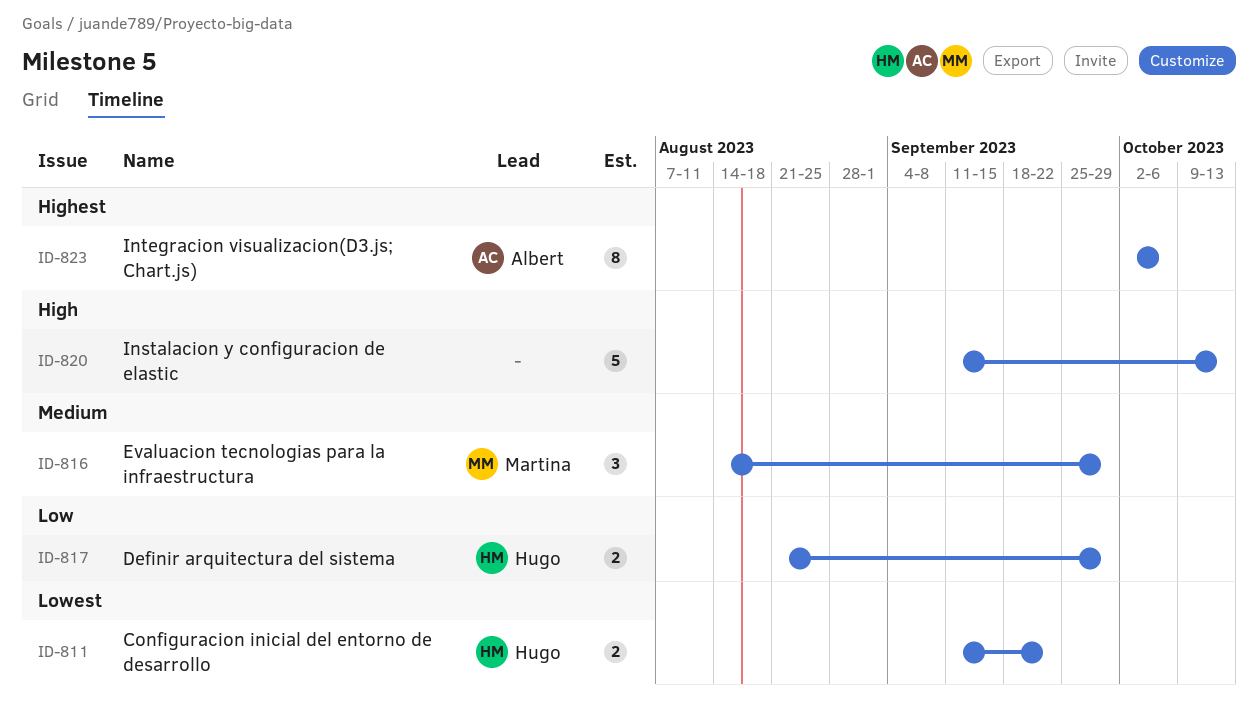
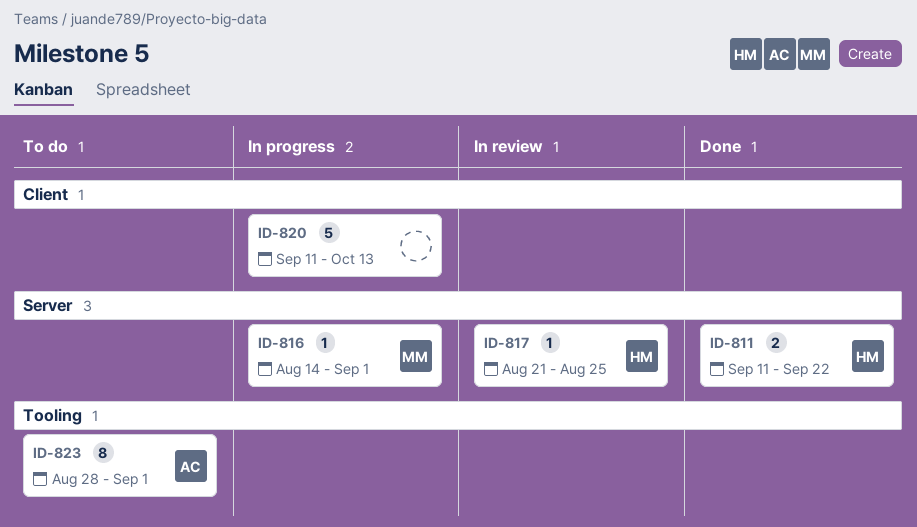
ID-816, estimate: 3 -> 1
ID-816, due: Sep 29 -> Sep 1
ID-817, estimate: 2 -> 1
ID-817, due: Sep 29 -> Aug 25
ID-823, start: Oct 2 -> Aug 28
ID-823, due: Oct 6 -> Sep 1

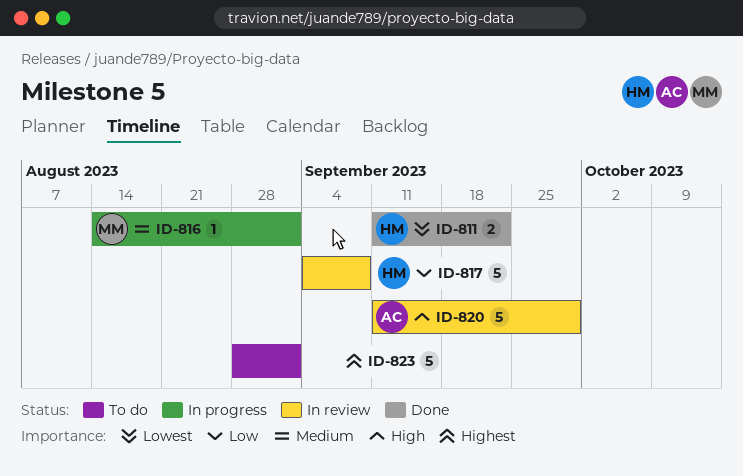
ID-817, estimate: 1 -> 5
ID-817, start: Aug 21 -> Sep 4
ID-817, due: Aug 25 -> Sep 8
ID-820, status: In progress -> In review
ID-820, owner: none -> AC
ID-820, due: Oct 13 -> Sep 29
ID-823, owner: AC -> none
ID-823, estimate: 8 -> 5

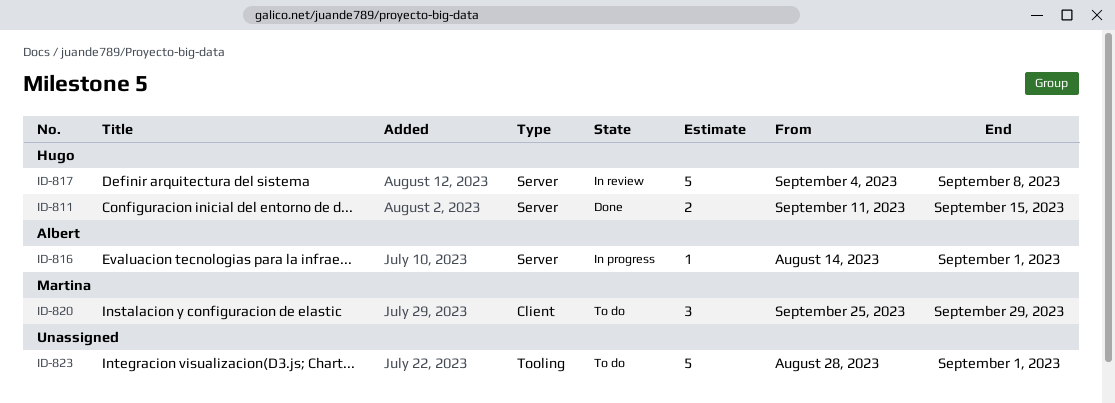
ID-811, due: Sep 22 -> Sep 15
ID-816, owner: Martina -> Albert
ID-820, status: In review -> To do
ID-820, owner: Albert -> Martina
ID-820, estimate: 5 -> 3
ID-820, start: Sep 11 -> Sep 25

